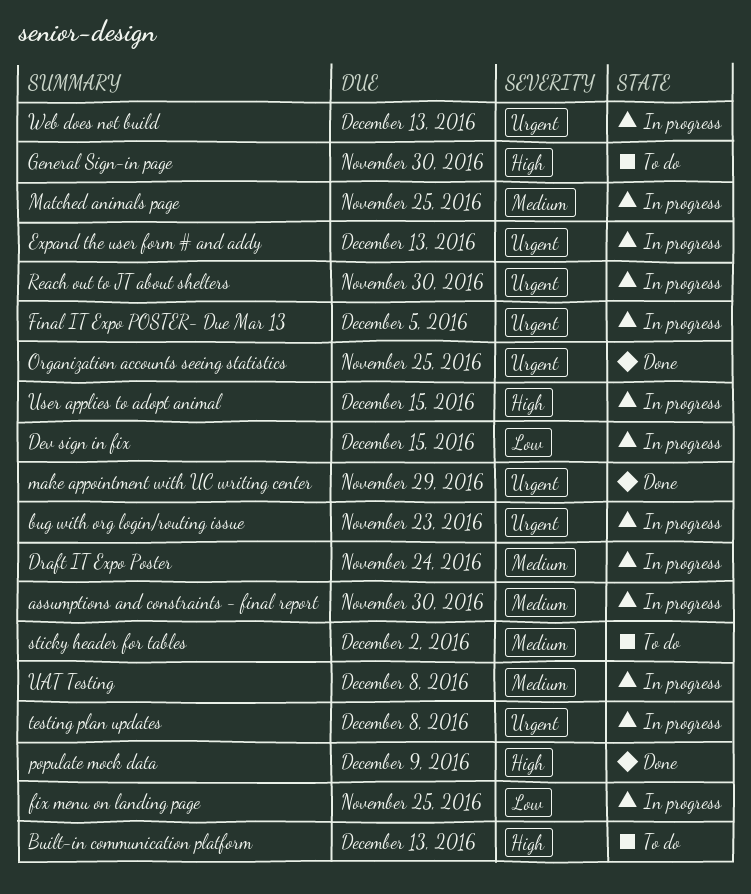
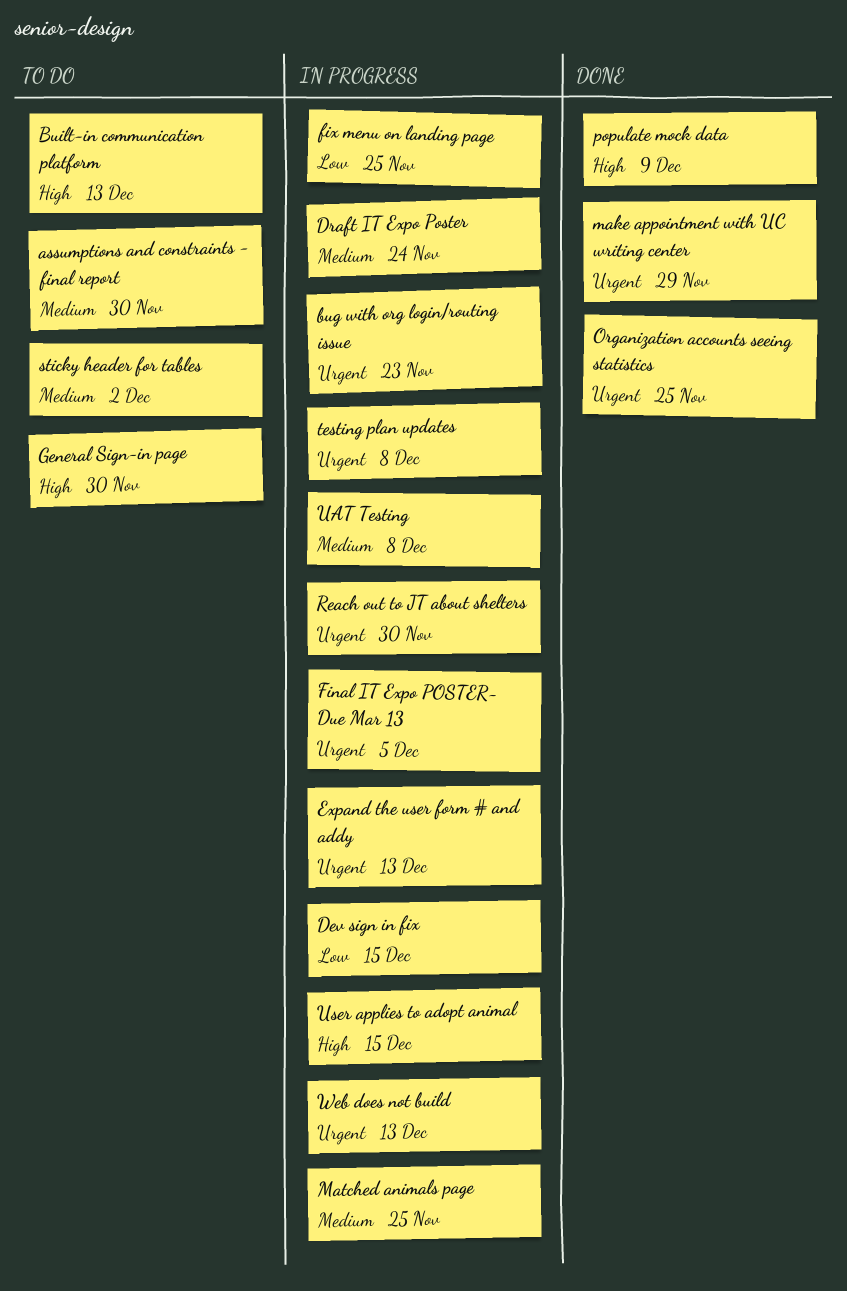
assumptions and constraints - final report, status: In progress -> To do

